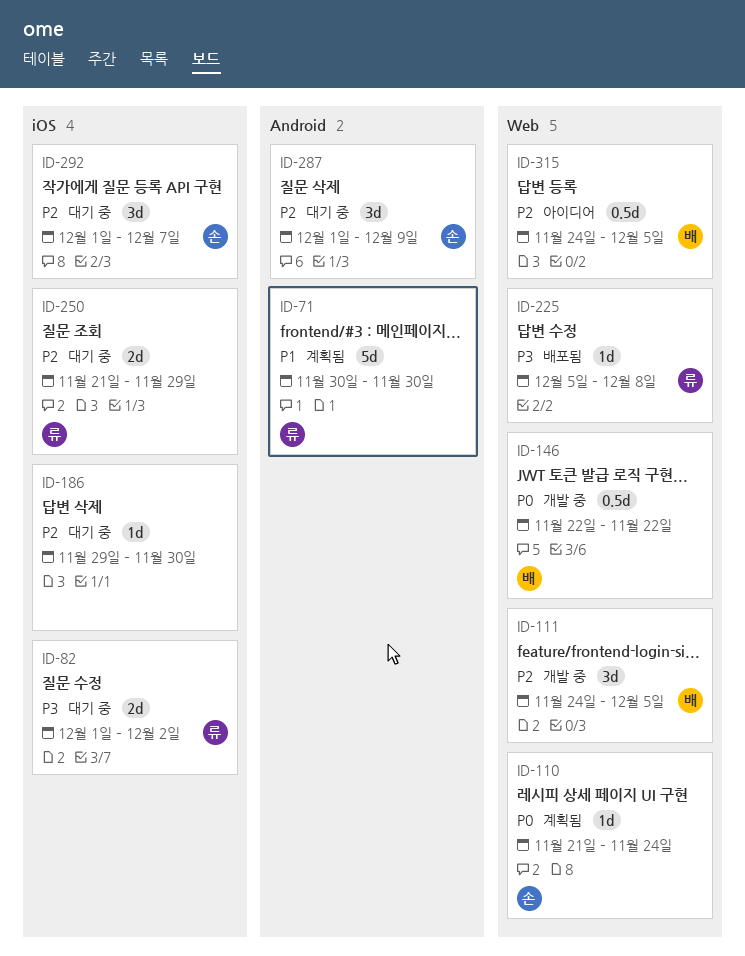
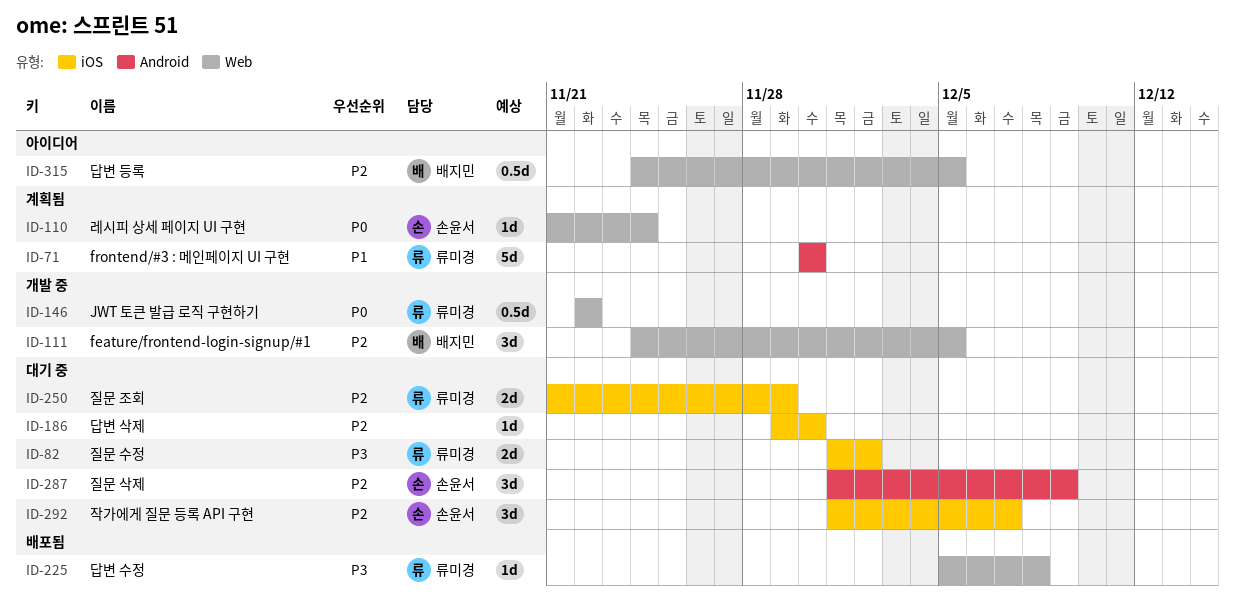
ID-146, owner: 배지민 -> 류미경

